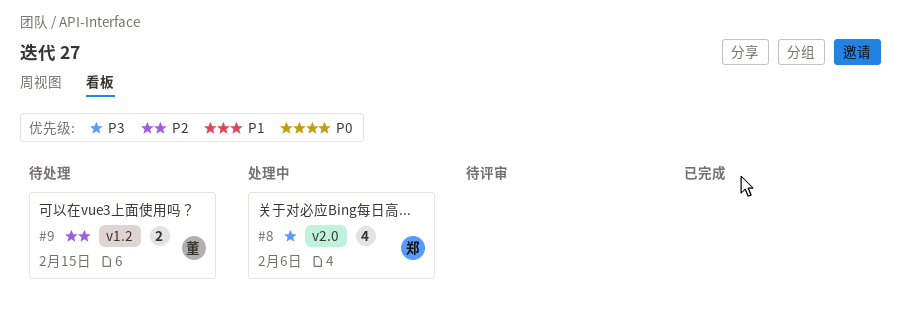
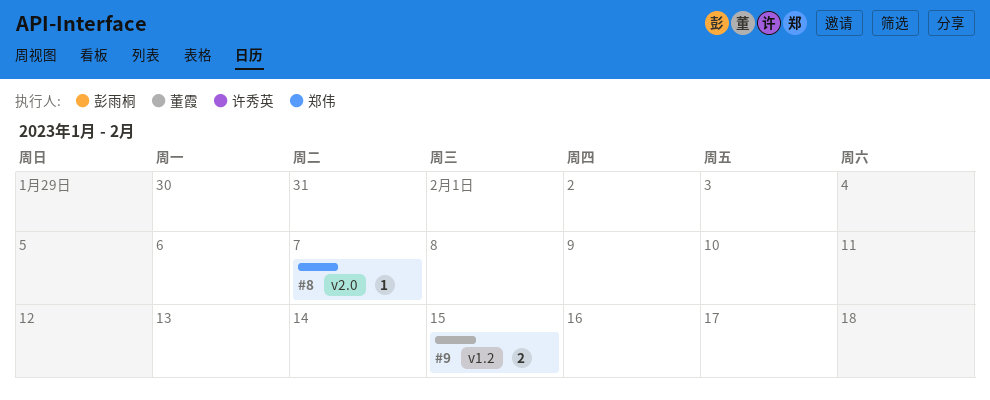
#8, estimate: 4 -> 1
#8, due: Feb 6 -> Feb 7

